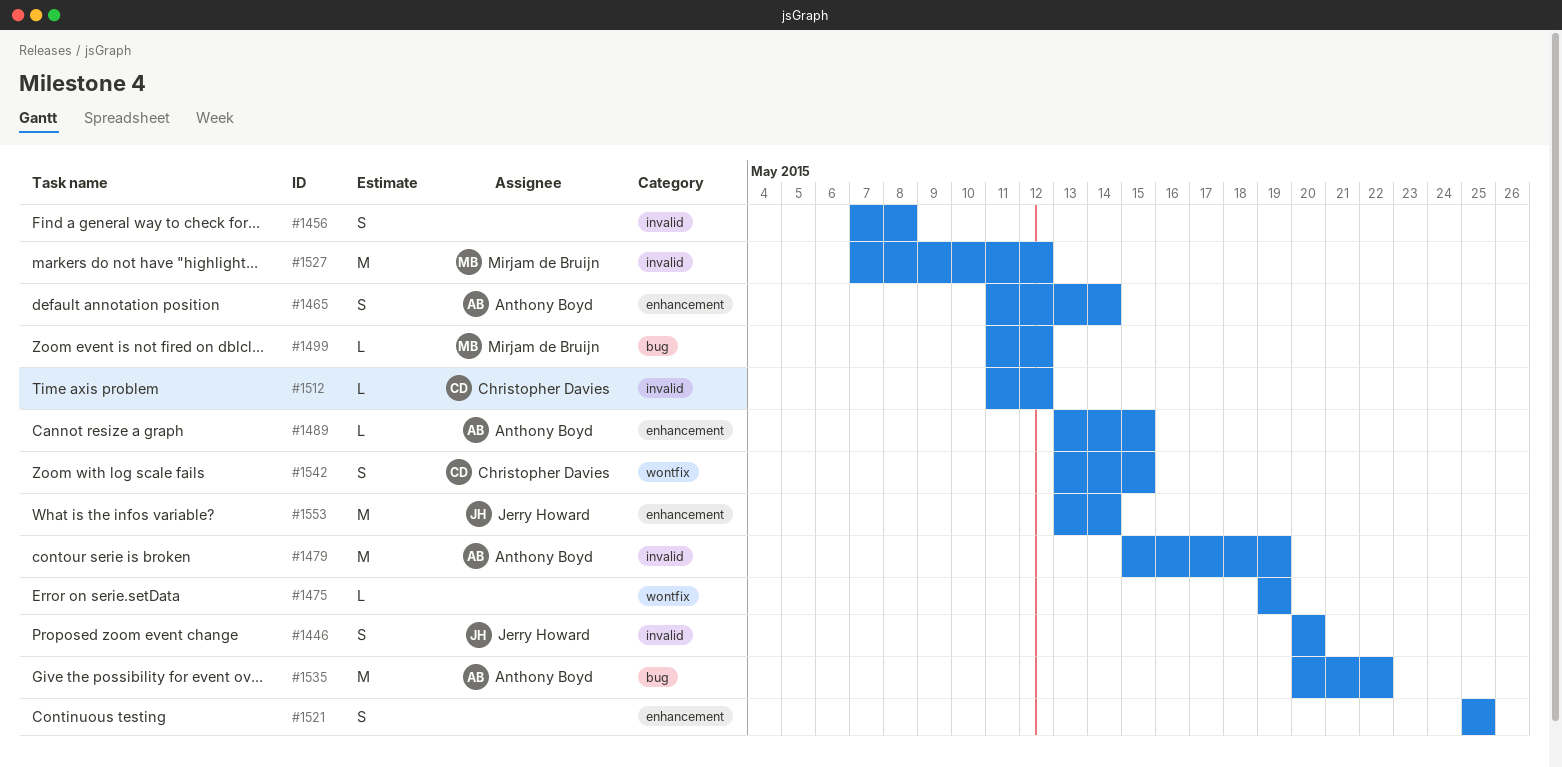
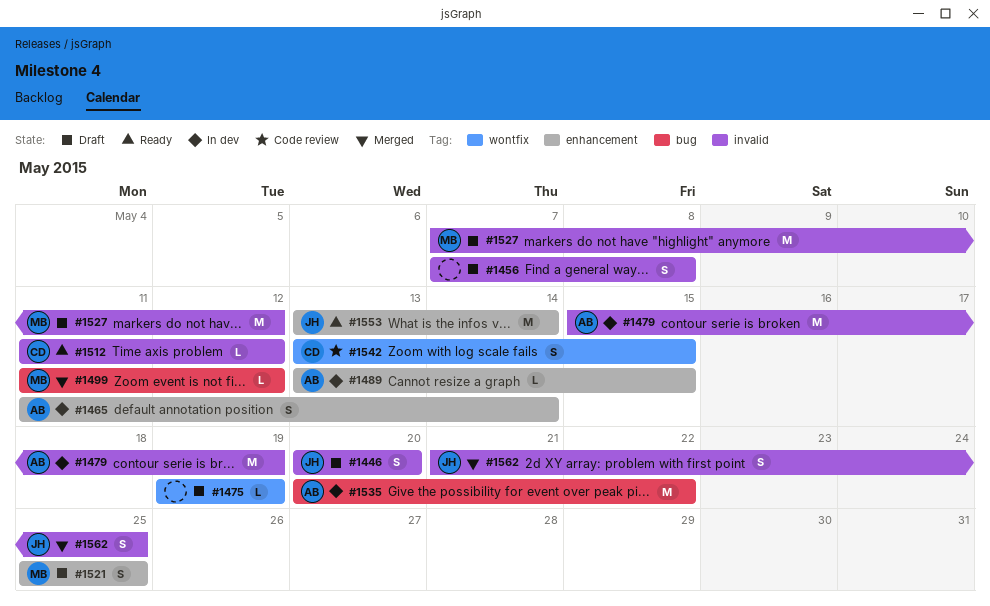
#1521, owner: none -> Mirjam de Bruijn
#1562: none -> present

